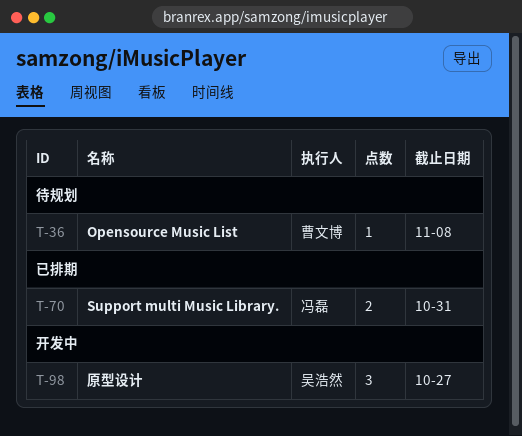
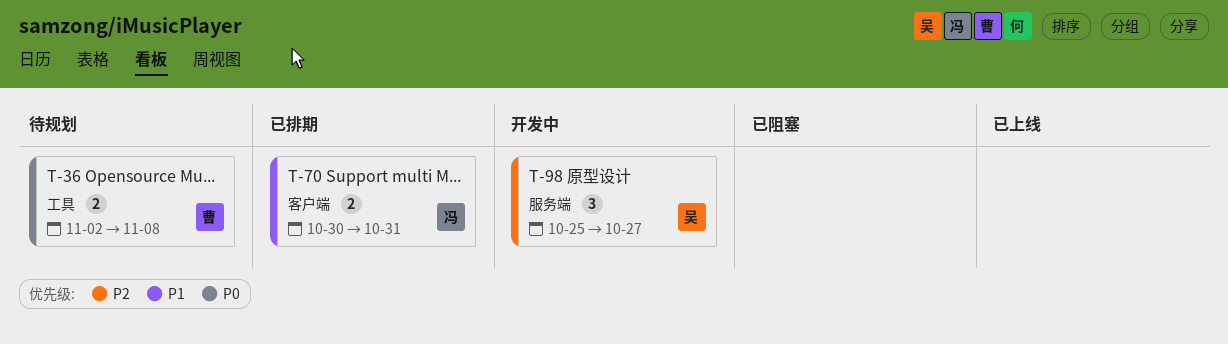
T-36, estimate: 1 -> 2

